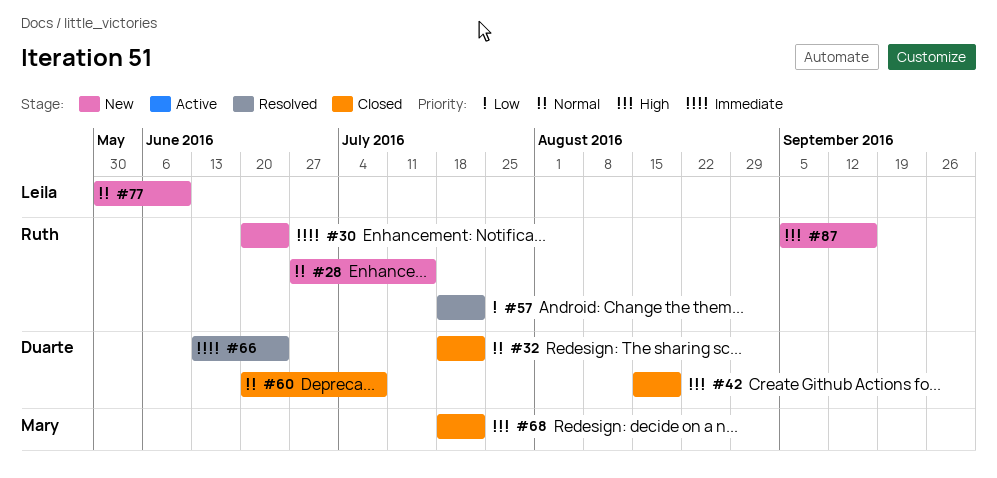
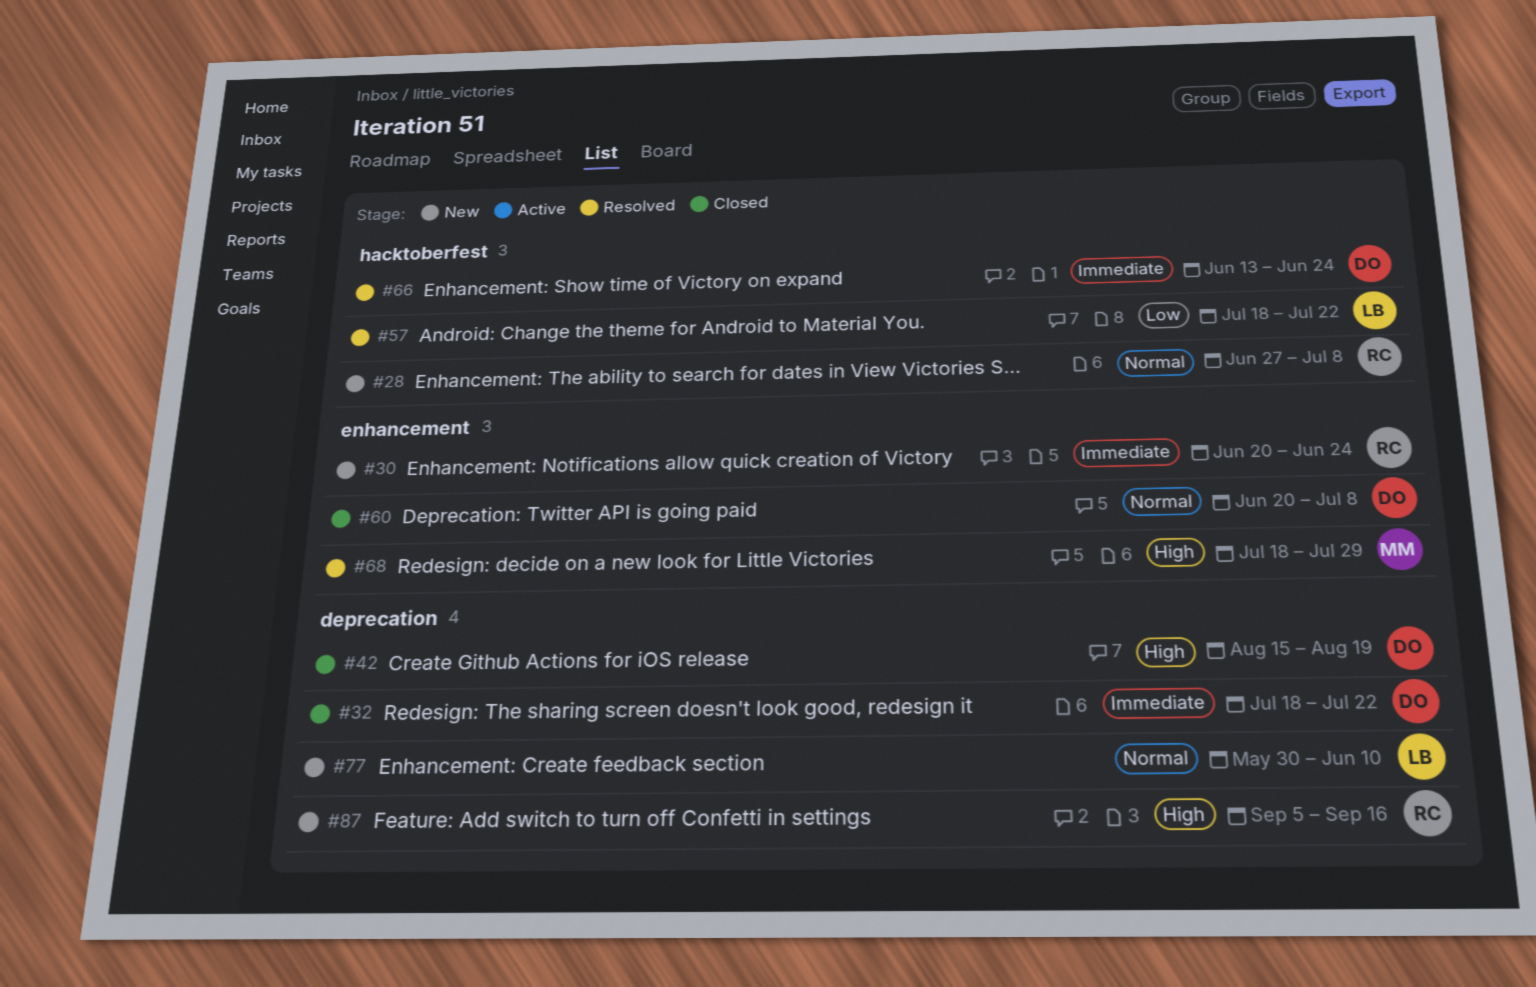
#28, due: Jul 15 -> Jul 8
#32, priority: Normal -> Immediate
#57, owner: Ruth -> Leila
#68, status: Closed -> Resolved
#68, due: Jul 22 -> Jul 29

